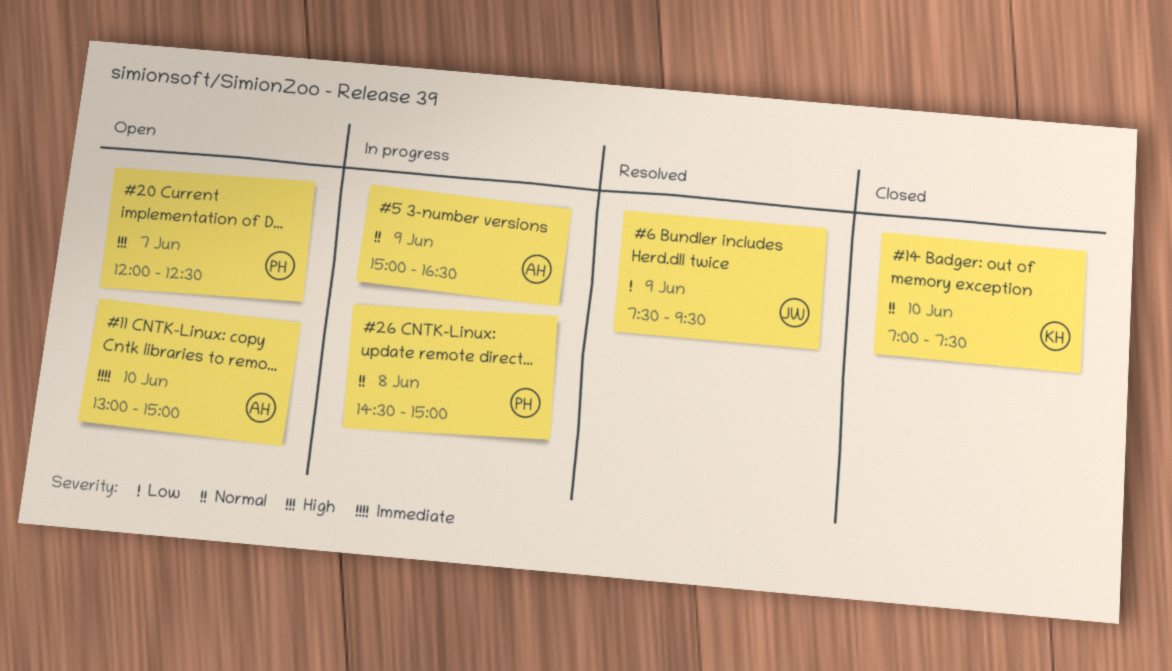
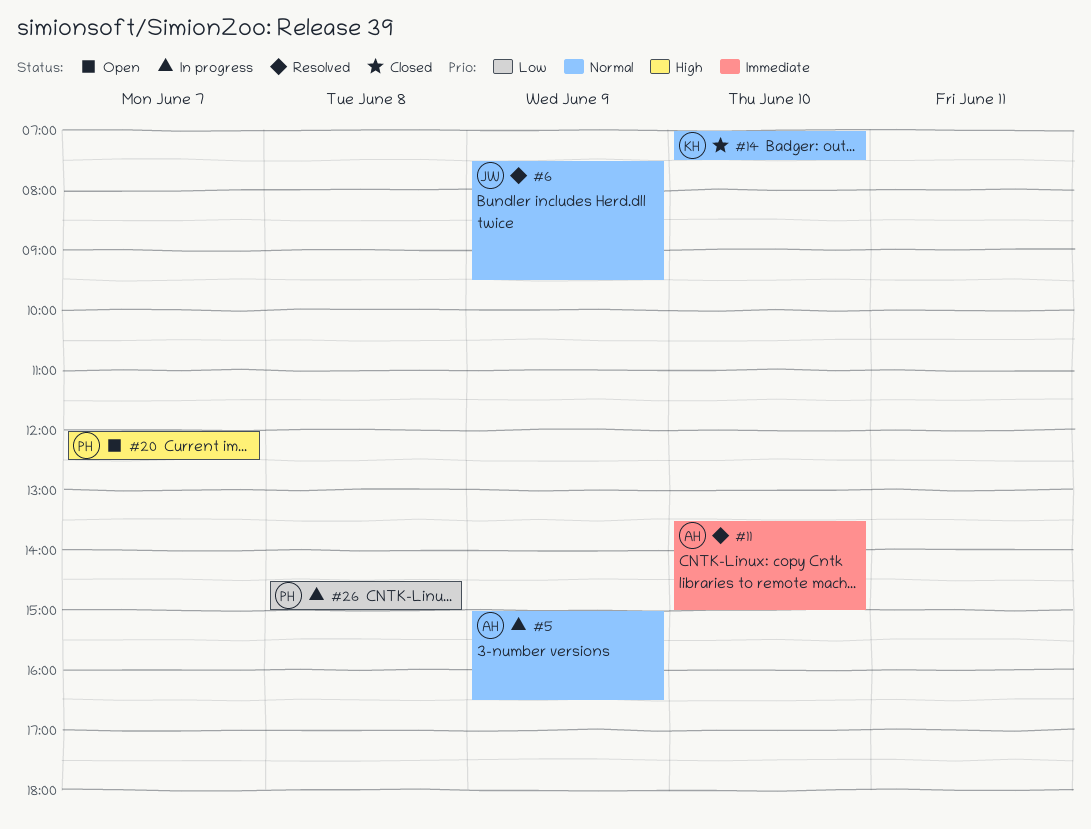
#6, priority: Low -> Normal
#11, status: Open -> Resolved
#11, begins: 13:00 -> 13:30
#26, priority: Normal -> Low

